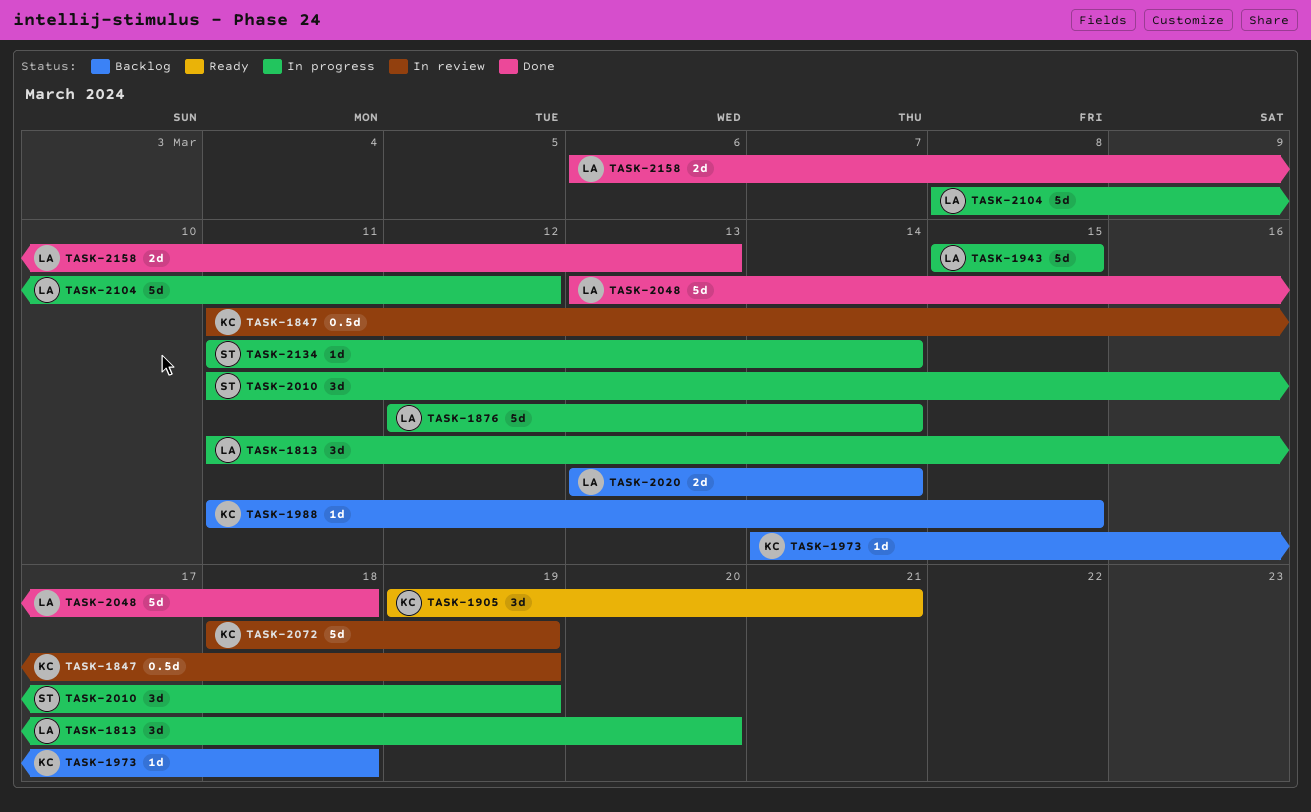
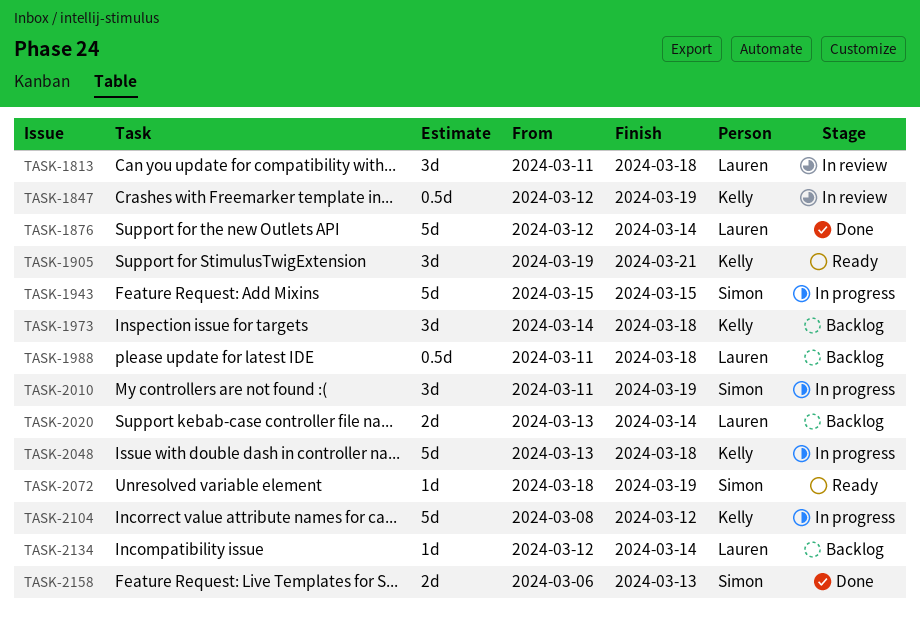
TASK-1813, status: In progress -> In review
TASK-1813, due: Mar 20 -> Mar 18
TASK-1847, start: Mar 11 -> Mar 12
TASK-1876, status: In progress -> Done
TASK-1943, owner: Lauren -> Simon
TASK-1973, estimate: 1d -> 3d
TASK-1988, owner: Kelly -> Lauren
TASK-1988, estimate: 1d -> 0.5d
TASK-1988, due: Mar 15 -> Mar 18
TASK-2048, status: Done -> In progress
TASK-2048, owner: Lauren -> Kelly
TASK-2072, status: In review -> Ready
TASK-2072, owner: Kelly -> Simon
TASK-2072, estimate: 5d -> 1d
TASK-2104, owner: Lauren -> Kelly
TASK-2134, status: In progress -> Backlog
TASK-2134, owner: Simon -> Lauren
TASK-2134, start: Mar 11 -> Mar 12
TASK-2158, owner: Lauren -> Simon

